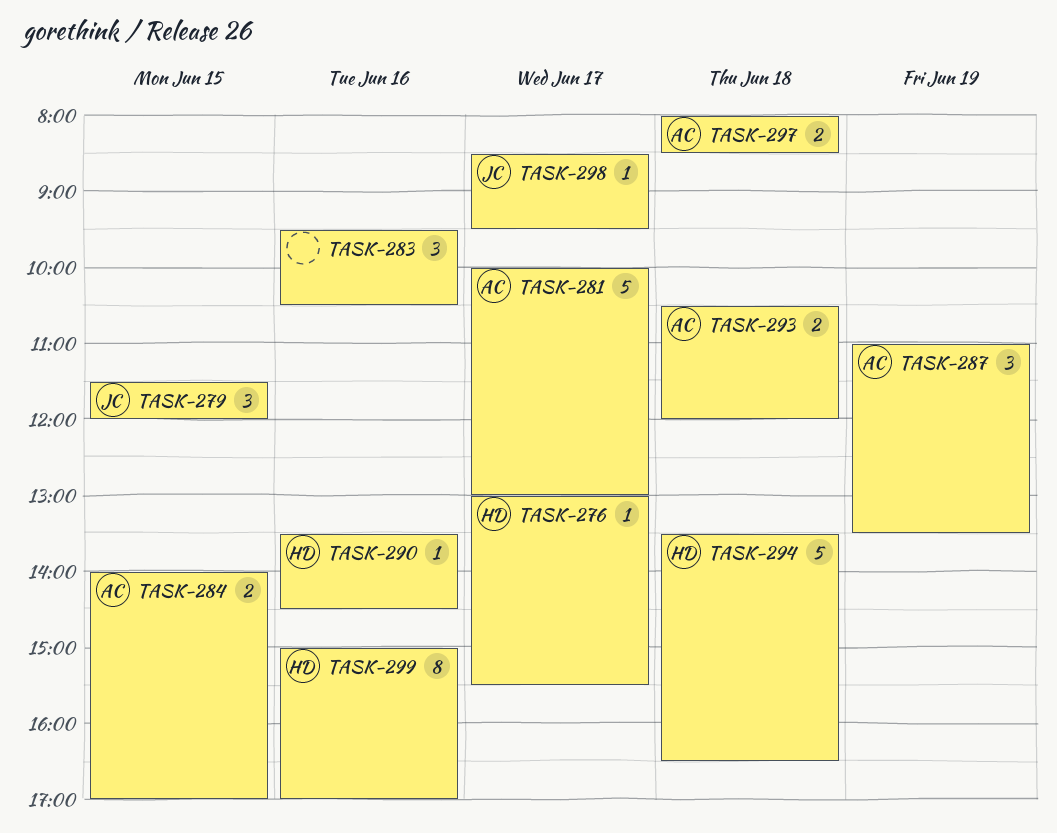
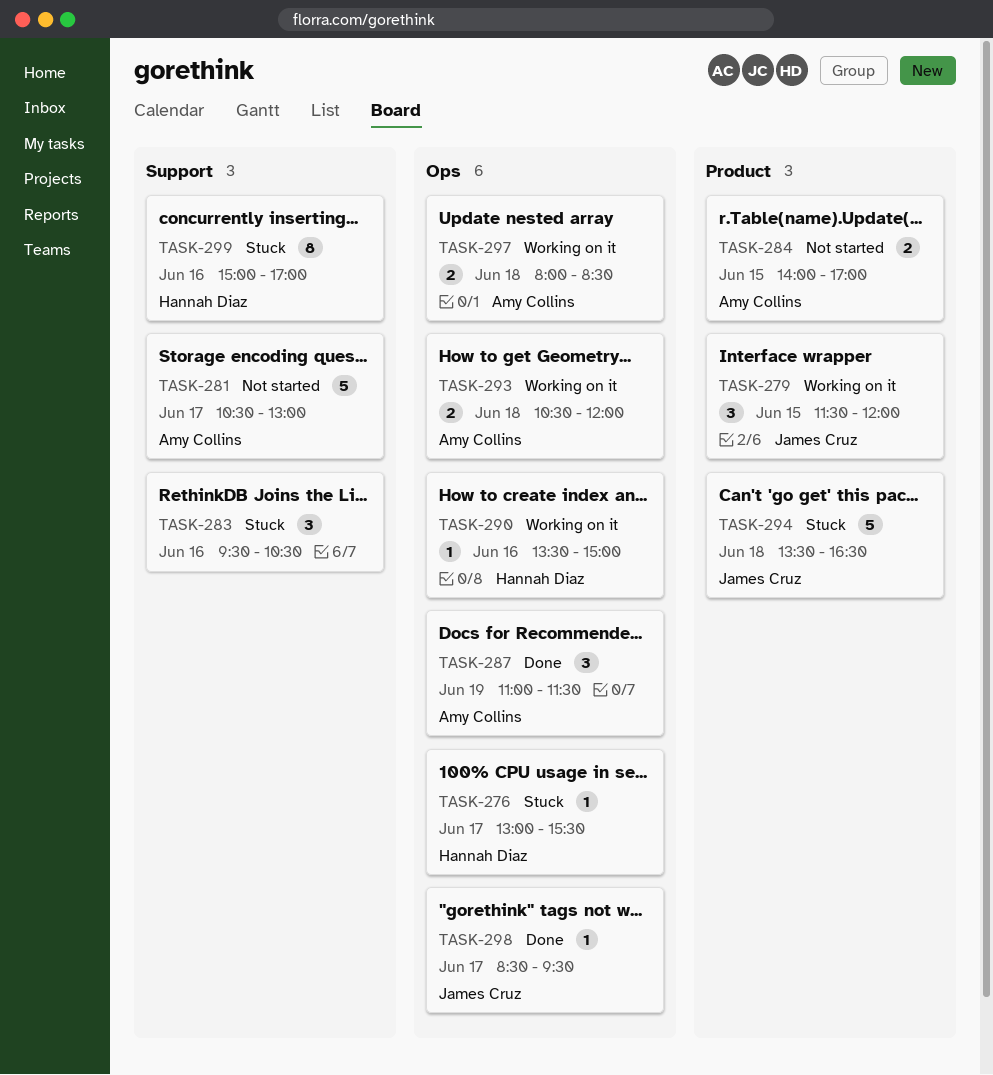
TASK-281, begins: 10:00 -> 10:30
TASK-287, ends: 13:30 -> 11:30
TASK-290, ends: 14:30 -> 15:00
TASK-294, owner: Hannah Diaz -> James Cruz

